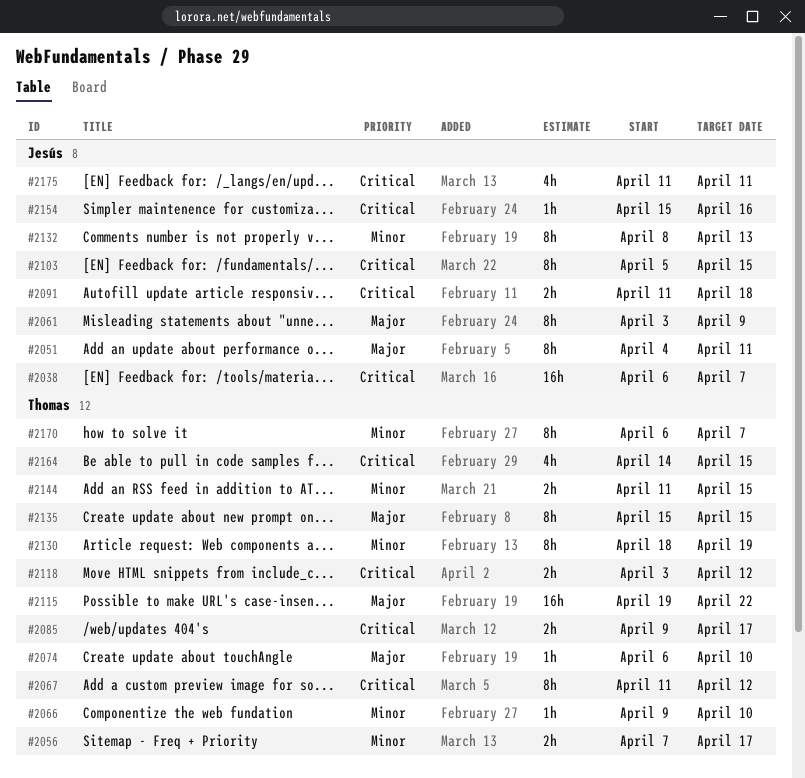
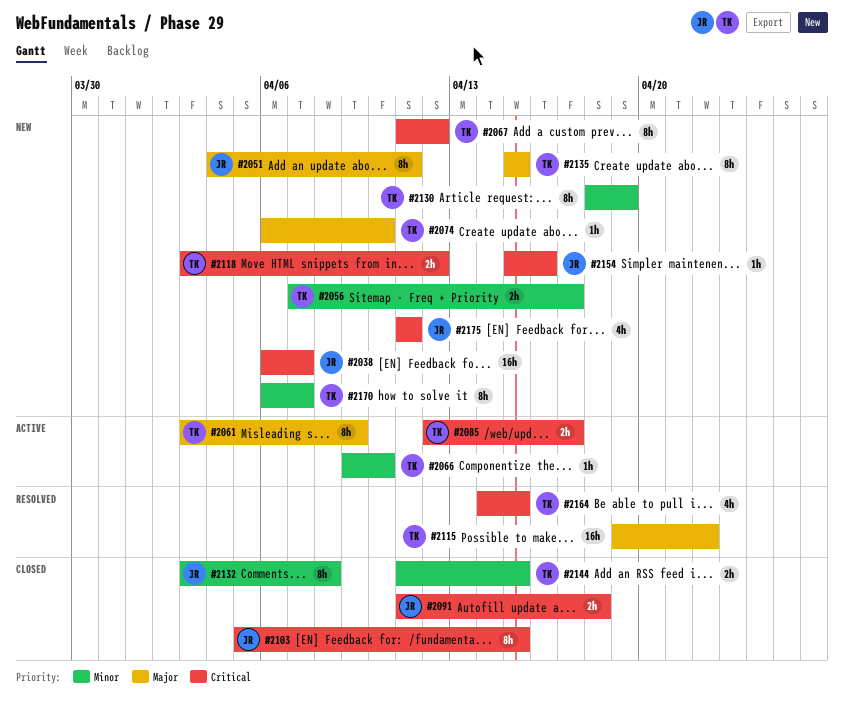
#2061, owner: Jesús -> Thomas
#2085, start: Apr 9 -> Apr 12
#2132, start: Apr 8 -> Apr 3
#2132, due: Apr 13 -> Apr 8

